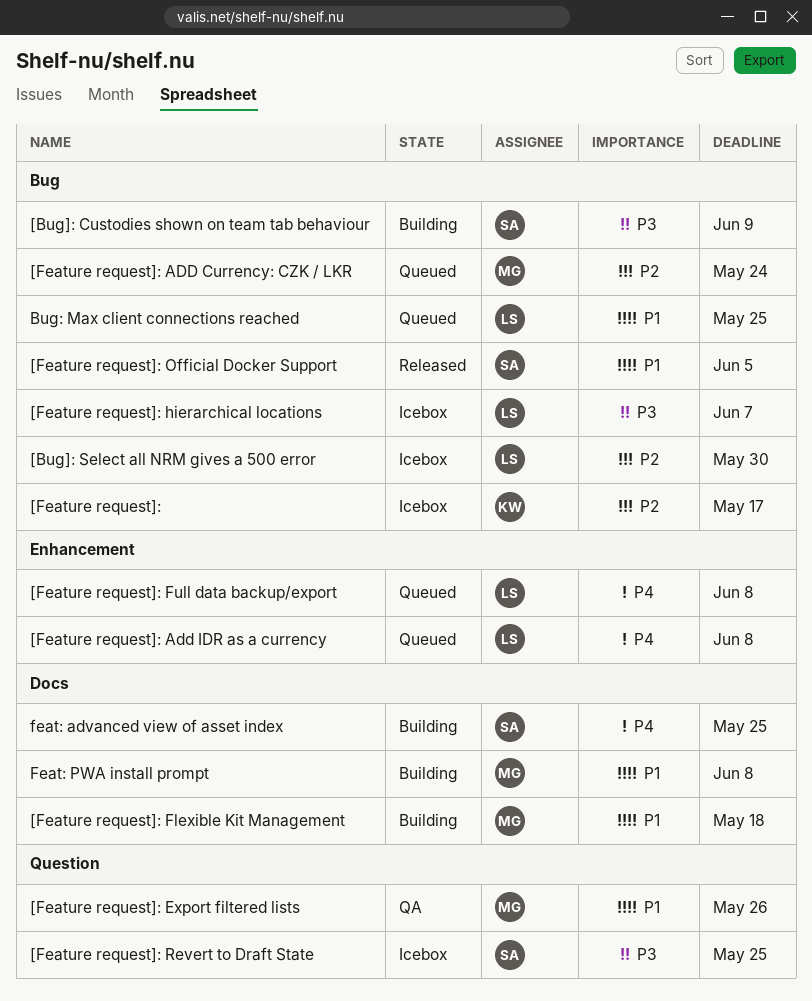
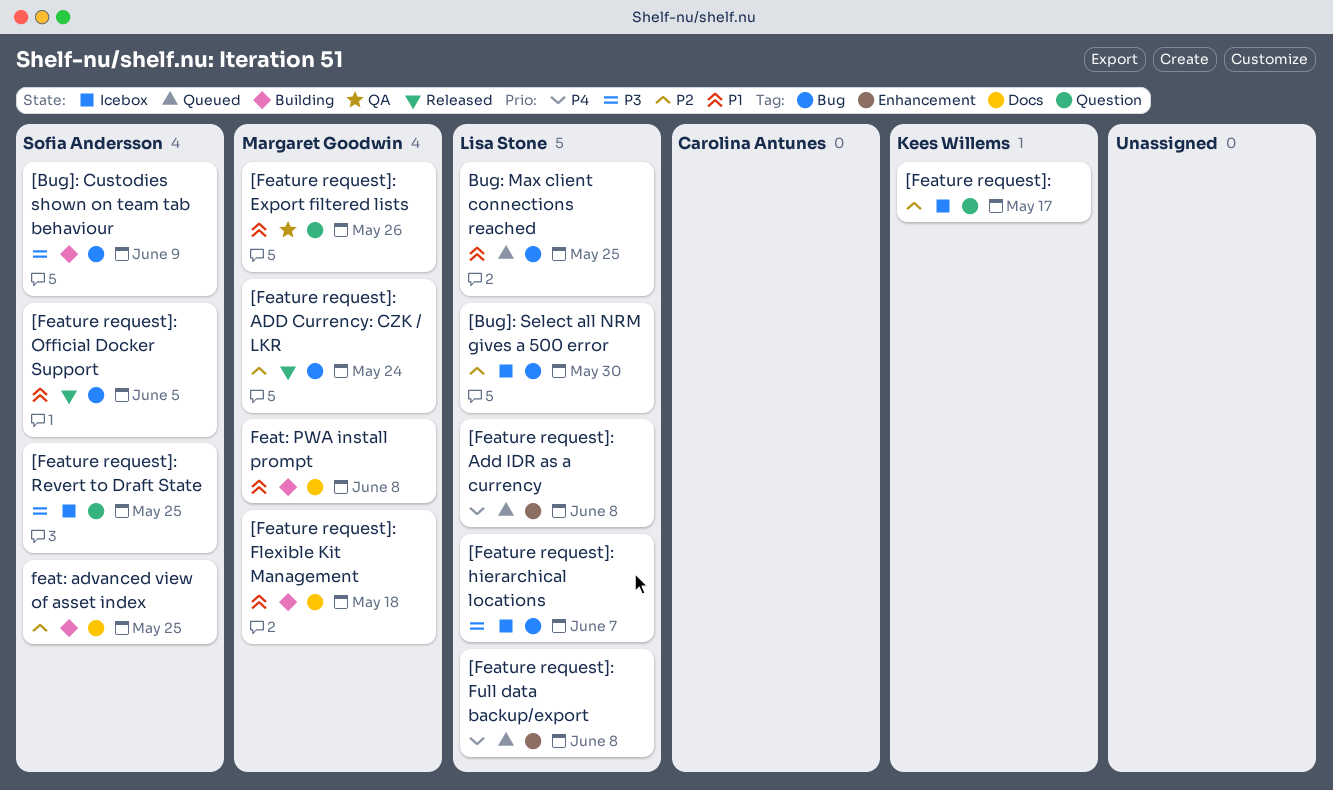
[Feature request]:, label: Bug -> Question
[Feature request]: ADD Currency: CZK / LKR, status: Queued -> Released
feat: advanced view of asset index, priority: P4 -> P2

